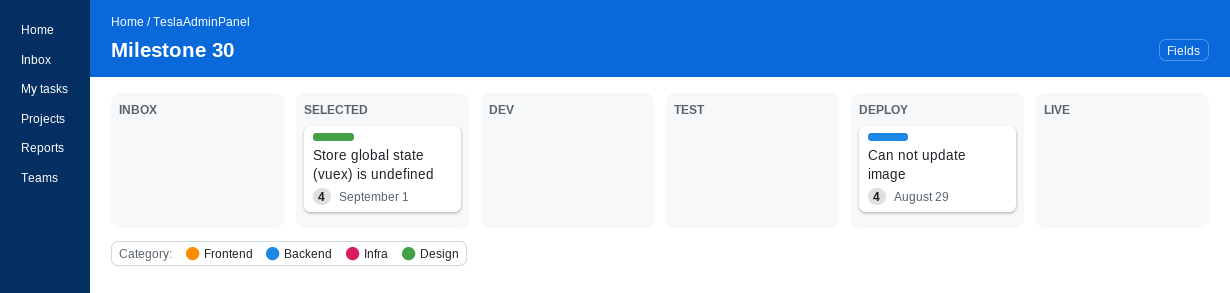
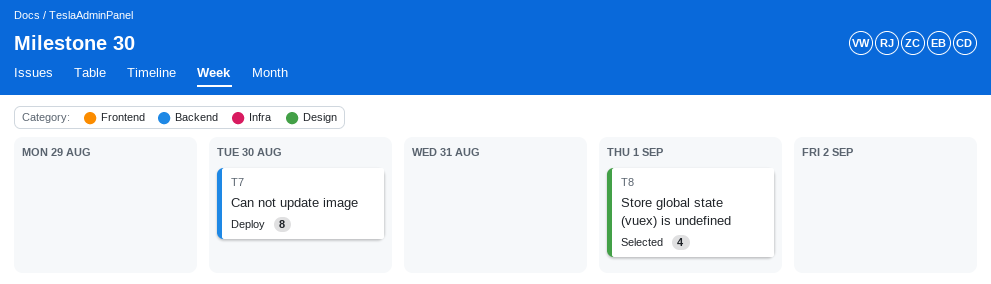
Can not update image, estimate: 4 -> 8
Can not update image, due: Aug 29 -> Aug 30

